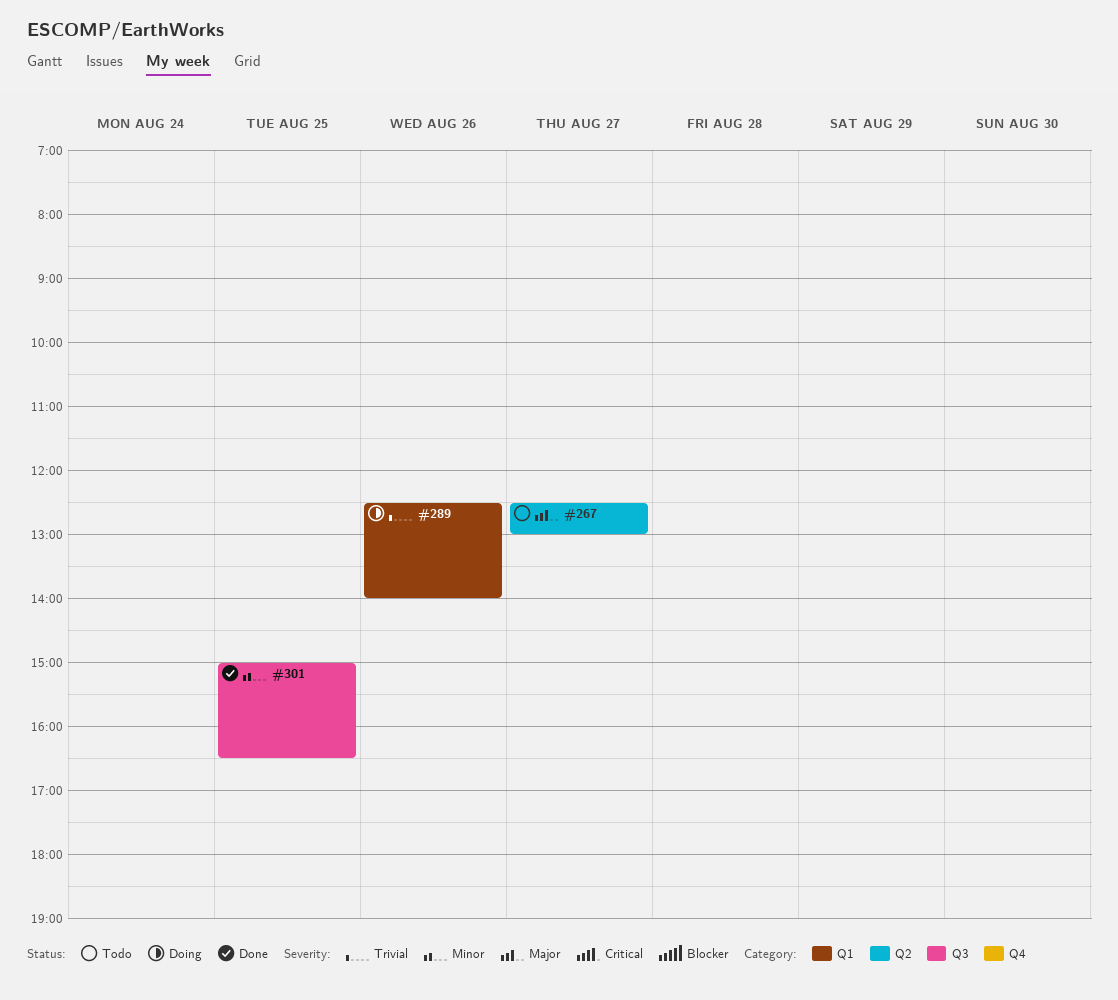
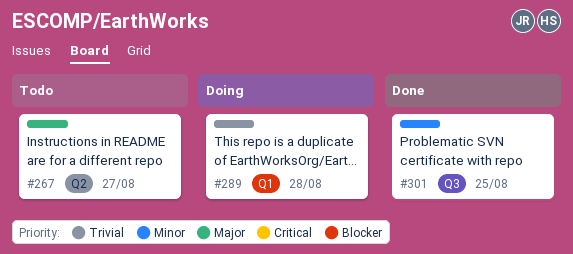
#289, day: Aug 26 -> Aug 28

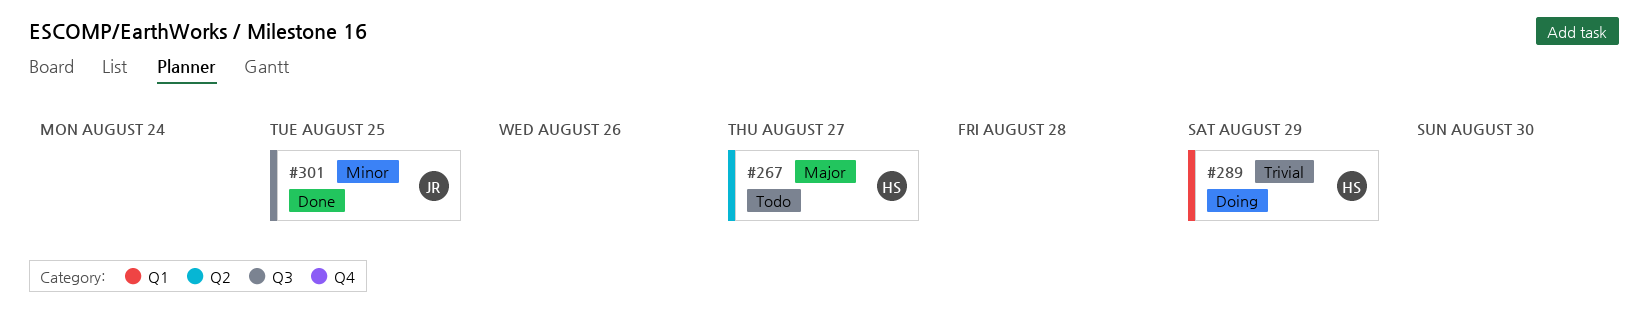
#289, day: Aug 28 -> Aug 29

